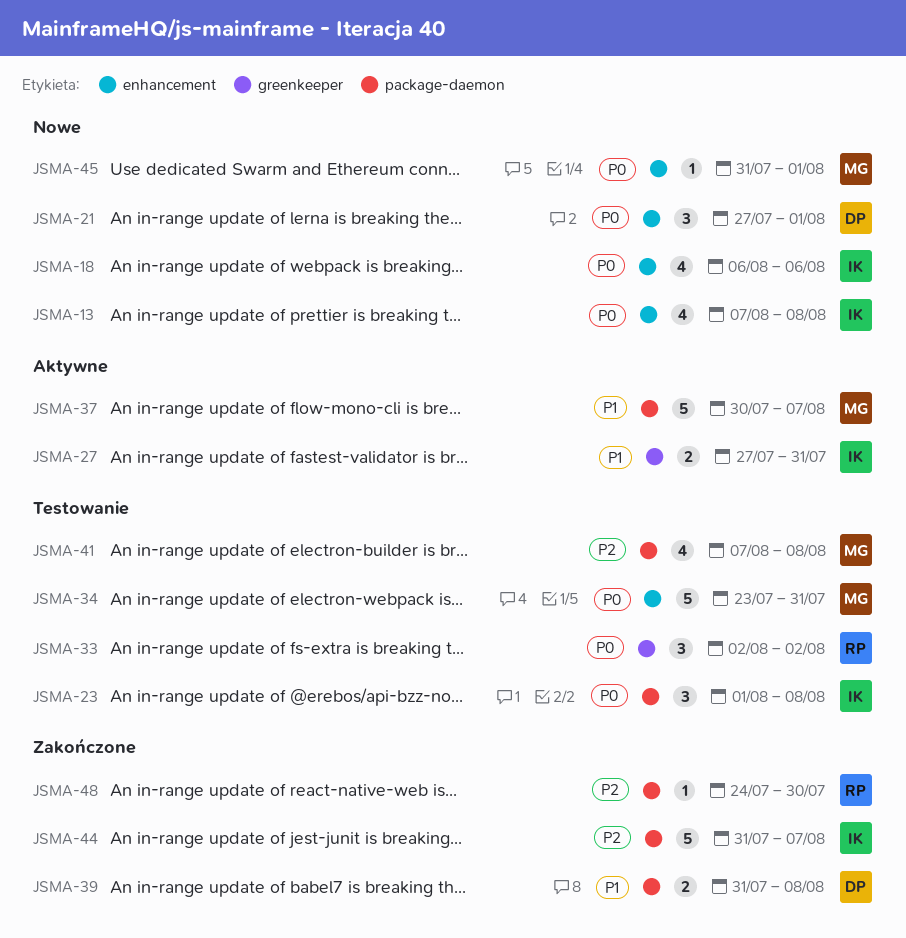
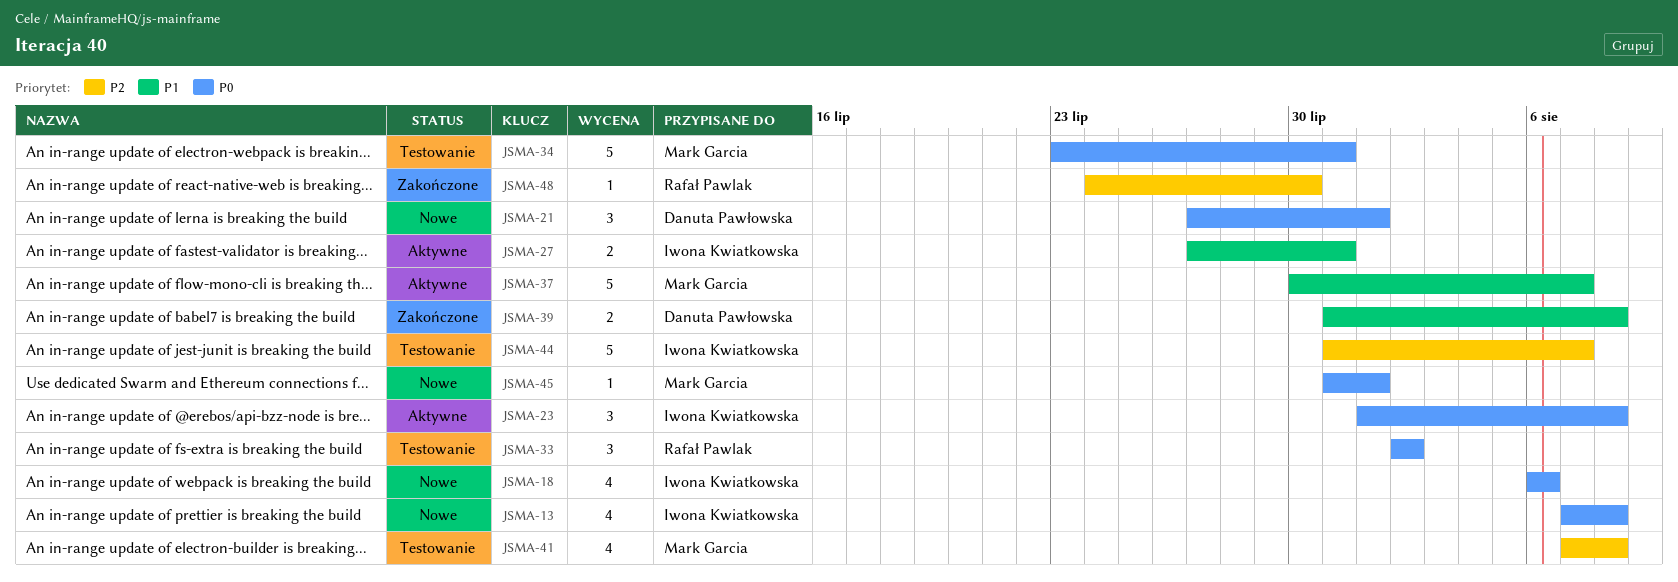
JSMA-23, status: Testowanie -> Aktywne
JSMA-44, status: Zakończone -> Testowanie

